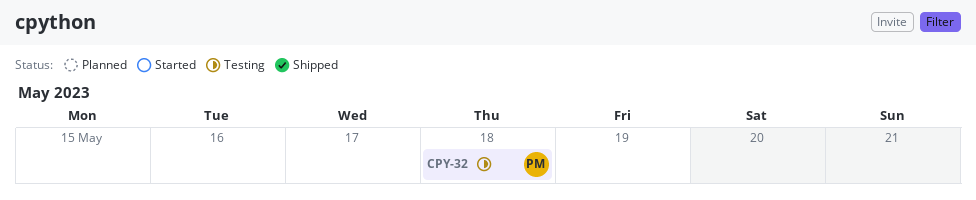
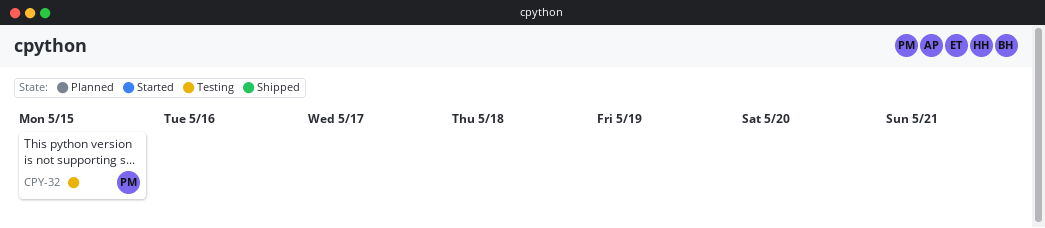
CPY-32, due: May 18 -> May 15

